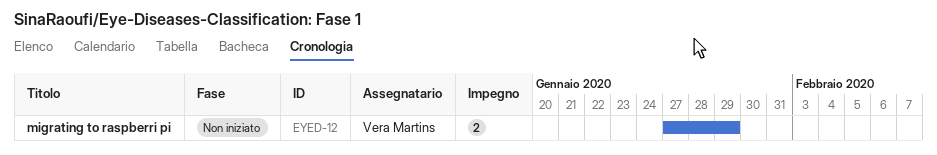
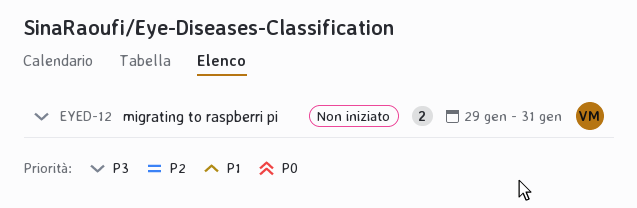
EYED-12, start: Jan 27 -> Jan 29
EYED-12, due: Jan 29 -> Jan 31

